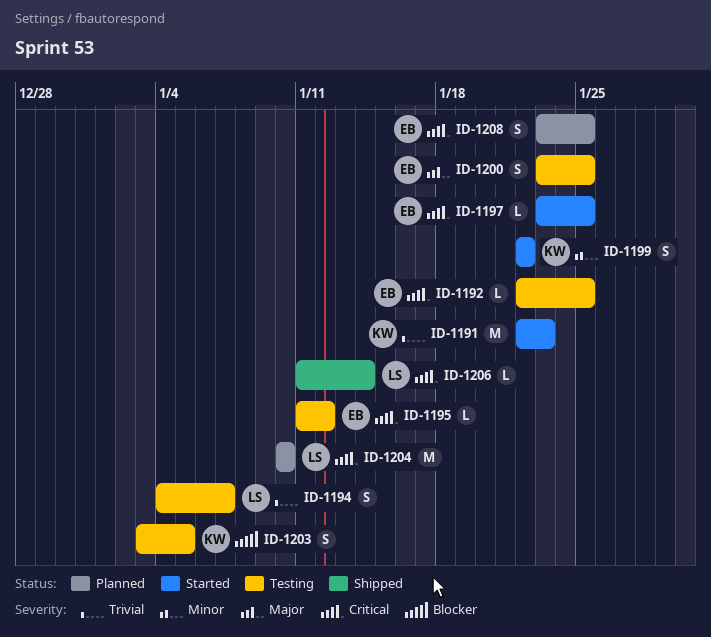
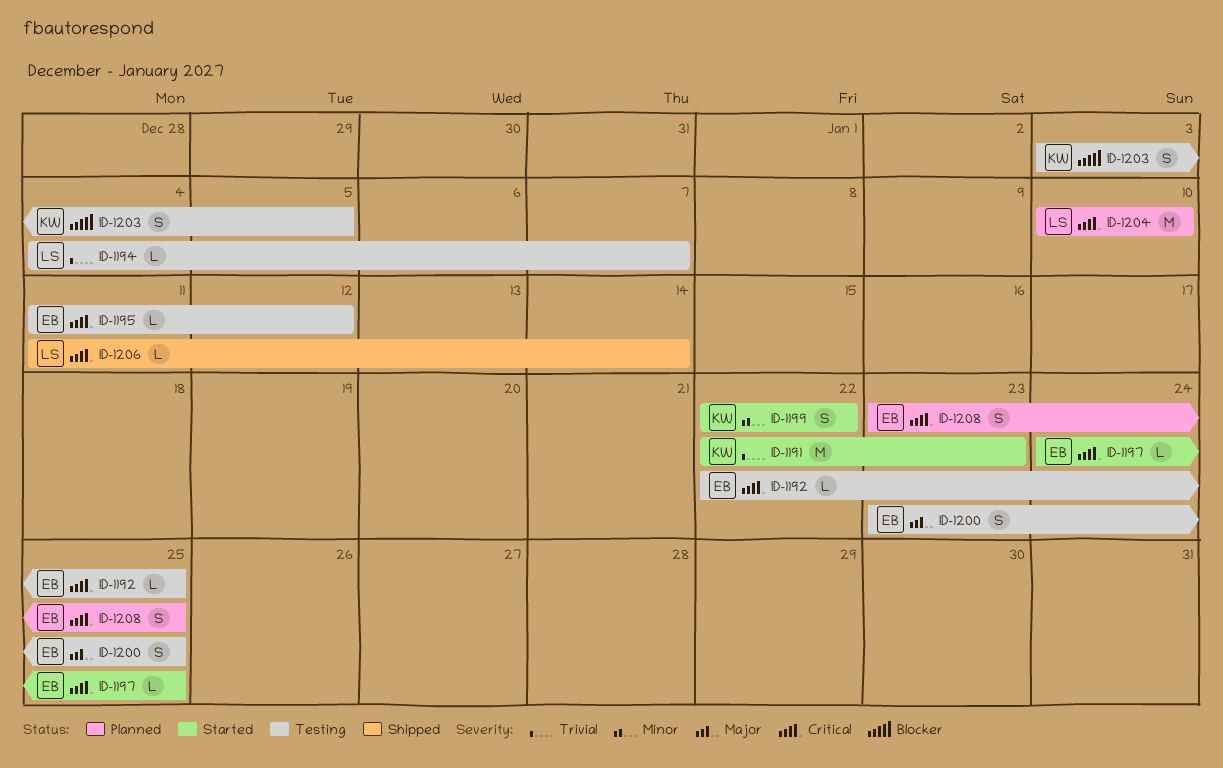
ID-1194, estimate: S -> L
ID-1197, start: Jan 23 -> Jan 24

